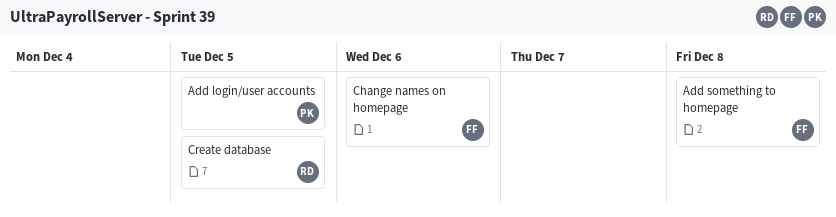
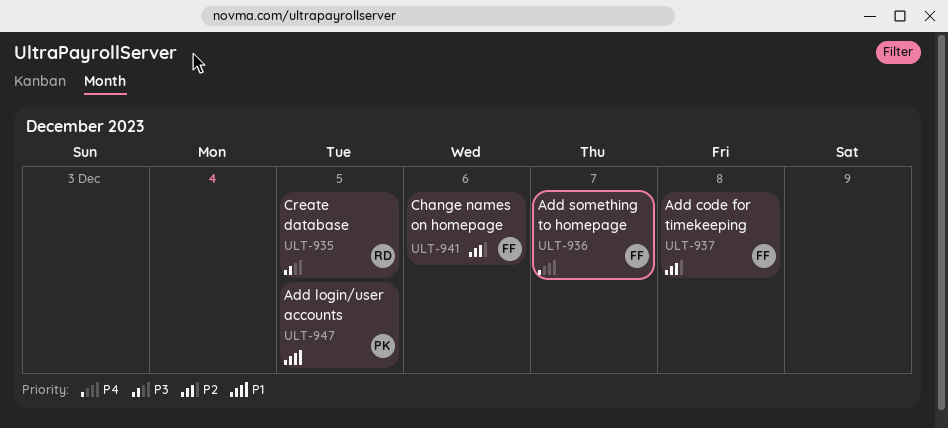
Add code for timekeeping: none -> present
Add something to homepage, due: Dec 8 -> Dec 7

